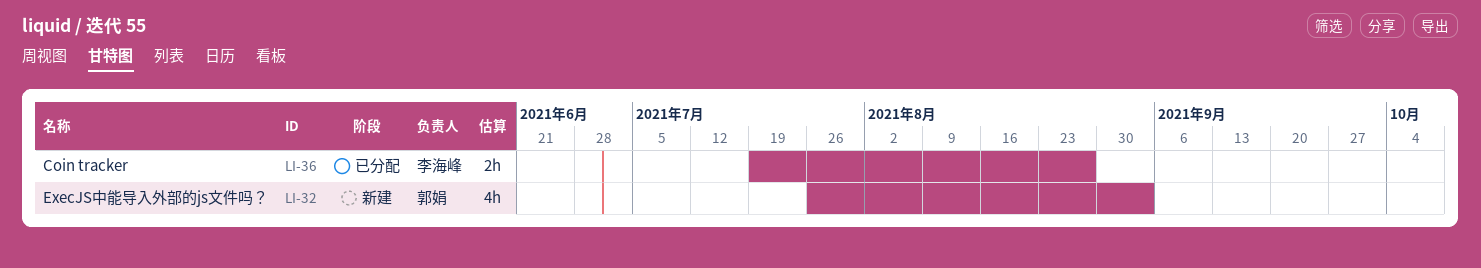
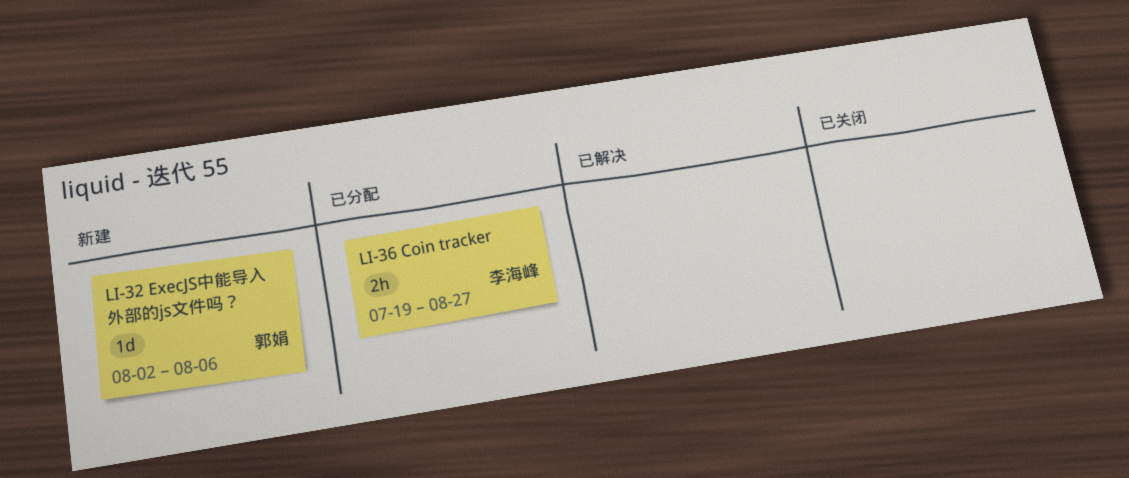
LI-32, estimate: 4h -> 1d
LI-32, start: Jul 26 -> Aug 2
LI-32, due: Sep 3 -> Aug 6

